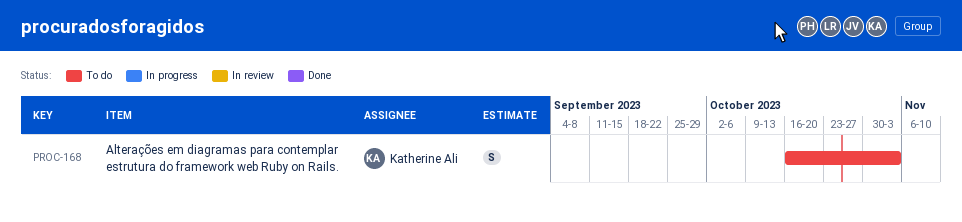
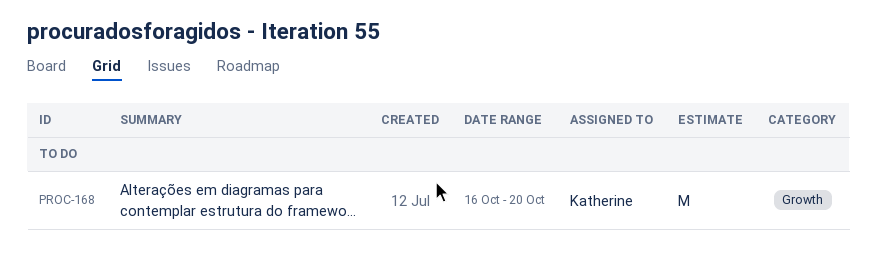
PROC-168, estimate: S -> M
PROC-168, due: Nov 3 -> Oct 20

